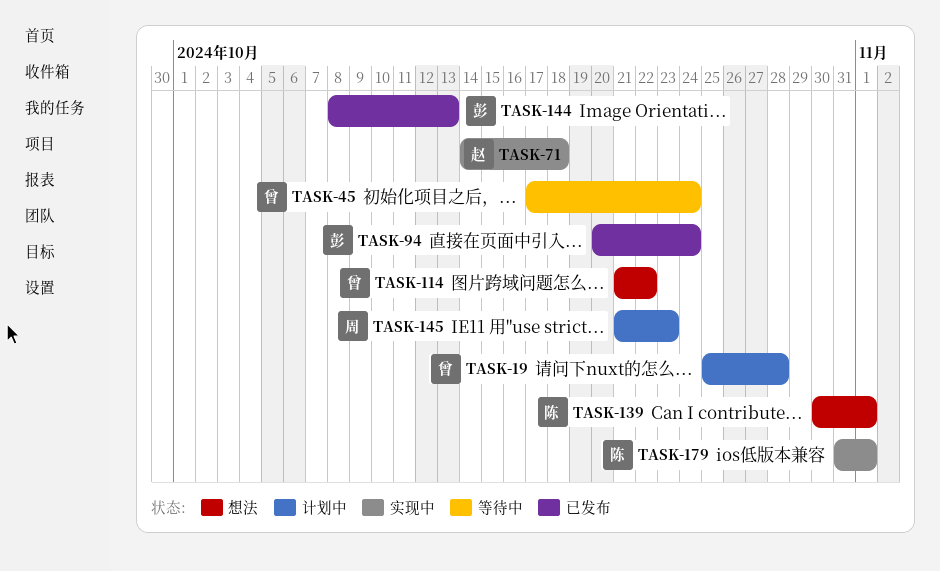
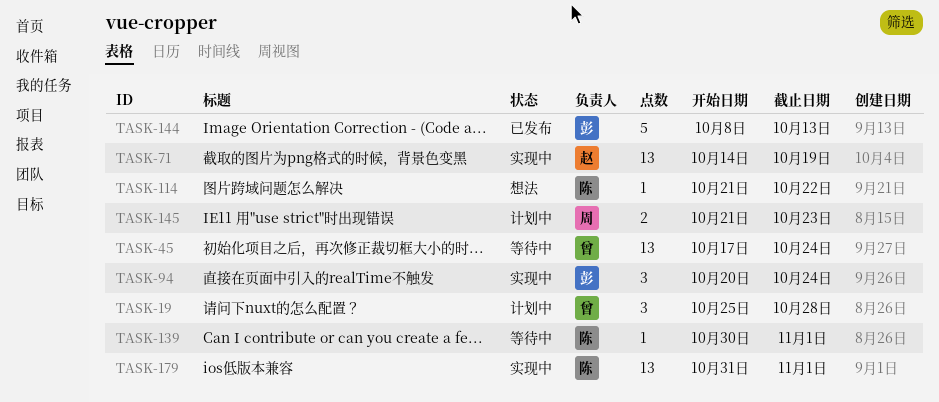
TASK-71, due: Oct 18 -> Oct 19
TASK-94, status: 已发布 -> 实现中
TASK-114, owner: 曾 -> 陈
TASK-139, status: 想法 -> 等待中

